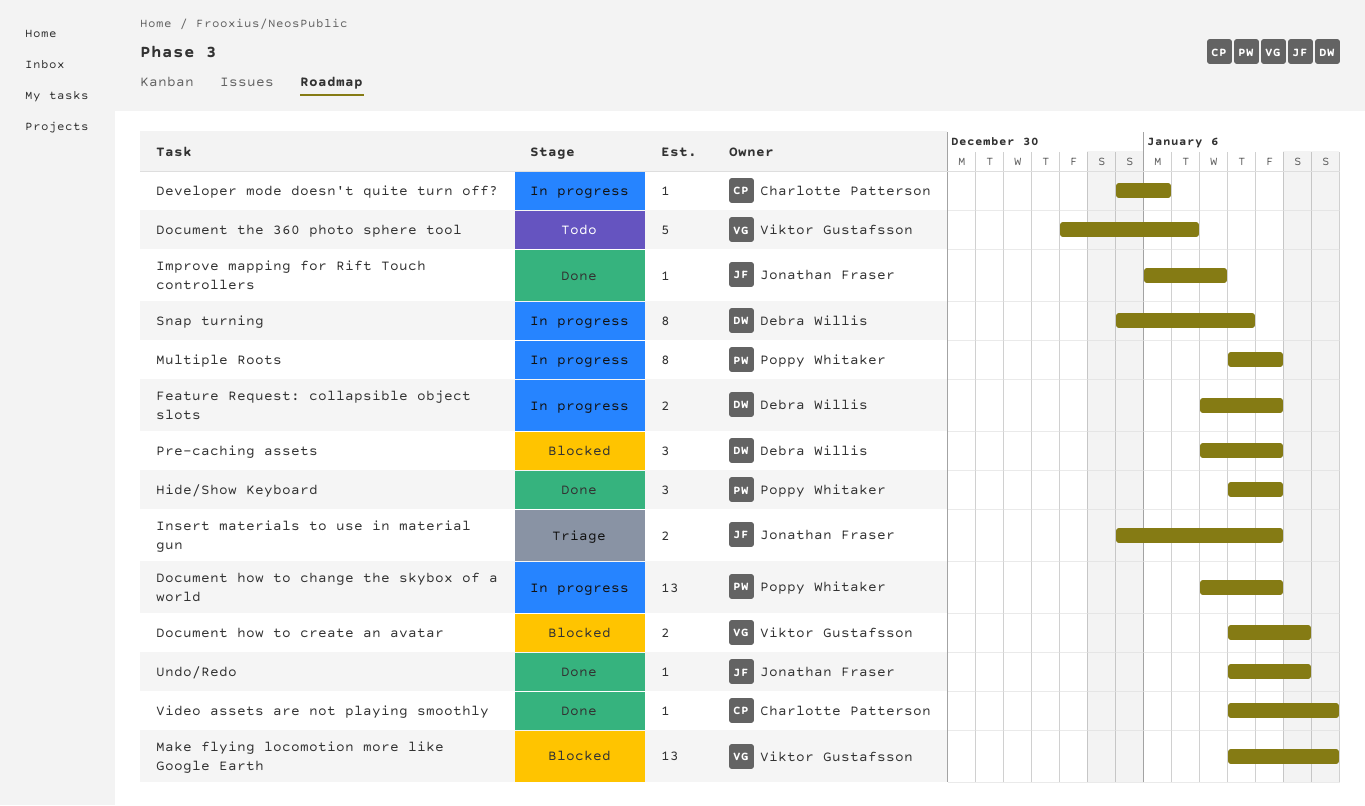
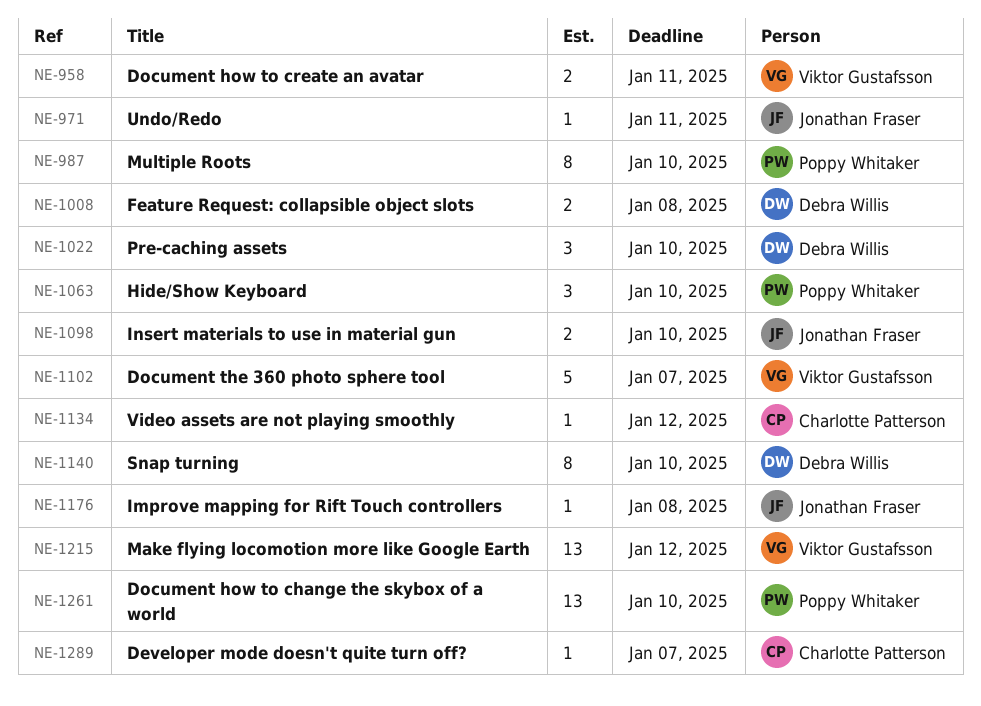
Developer mode doesn't quite turn off?, due: Jan 6 -> Jan 7
Feature Request: collapsible object slots, due: Jan 10 -> Jan 8
Snap turning, due: Jan 9 -> Jan 10

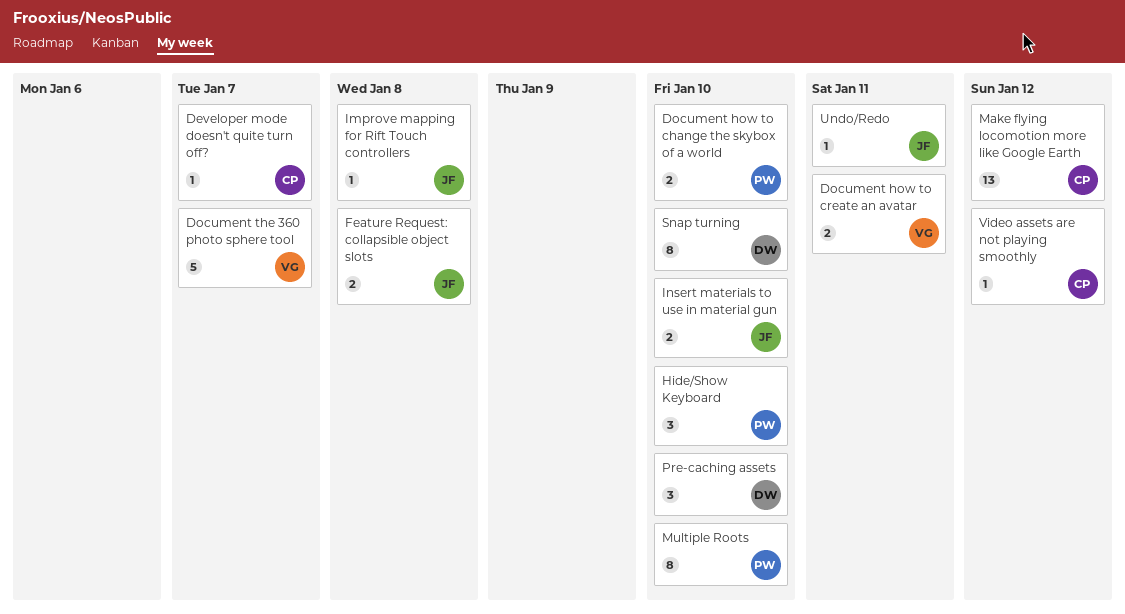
Document how to change the skybox of a world, estimate: 13 -> 2
Feature Request: collapsible object slots, owner: Debra Willis -> Jonathan Fraser
Make flying locomotion more like Google Earth, owner: Viktor Gustafsson -> Charlotte Patterson

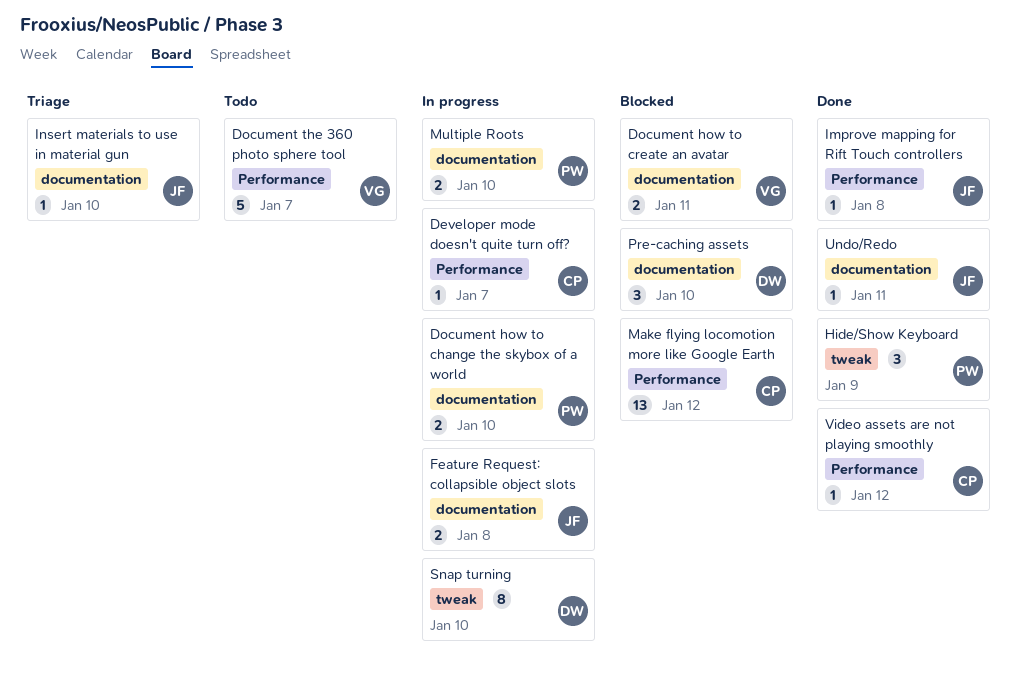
Hide/Show Keyboard, due: Jan 10 -> Jan 9
Insert materials to use in material gun, estimate: 2 -> 1
Multiple Roots, estimate: 8 -> 2

